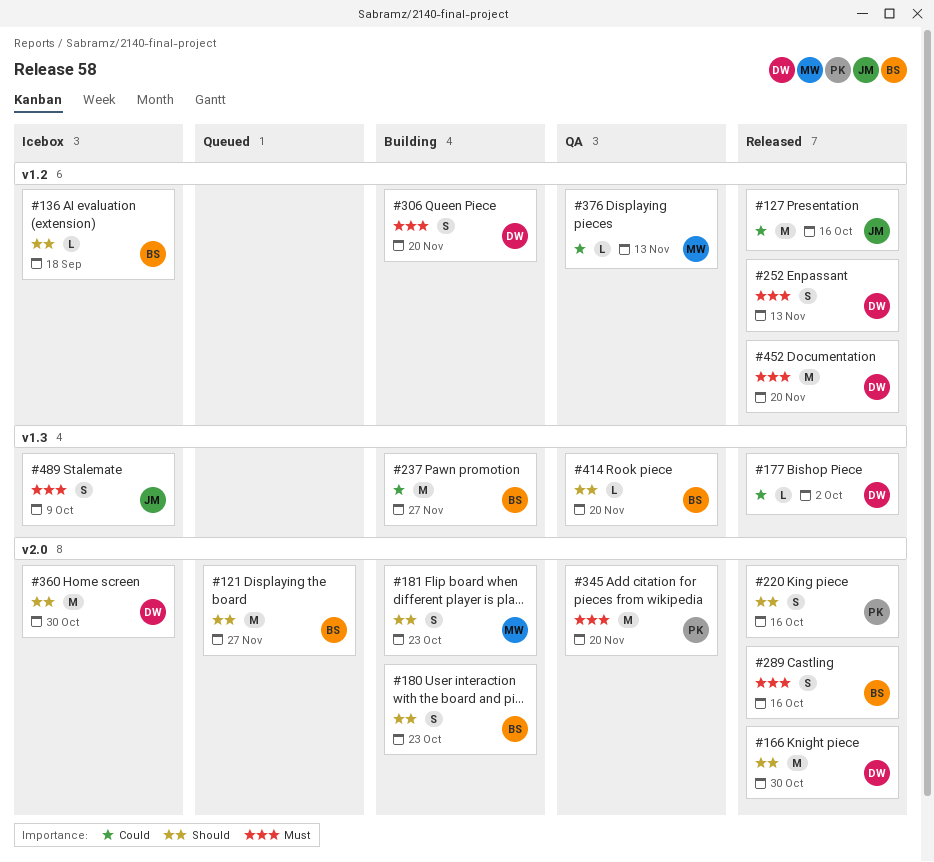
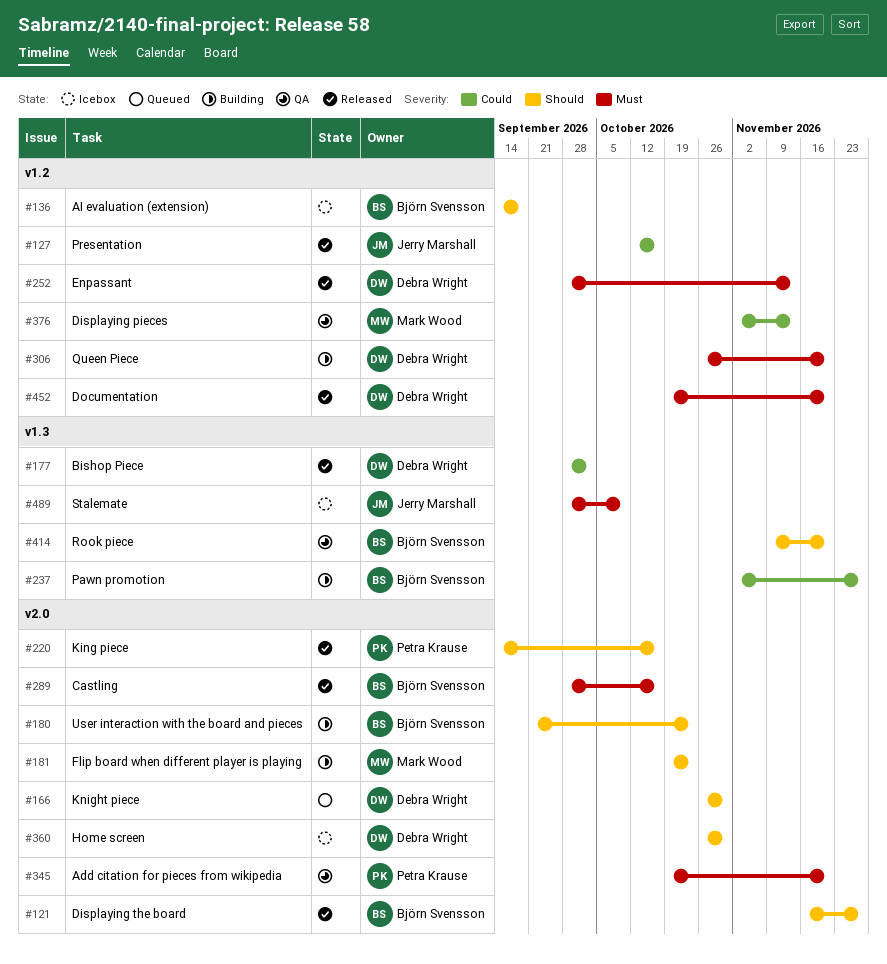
#121, status: Queued -> Released
#166, status: Released -> Queued

